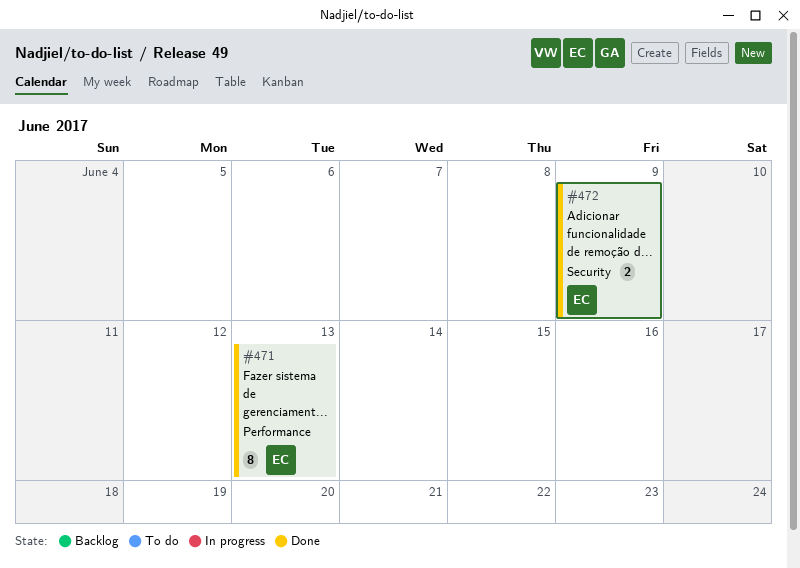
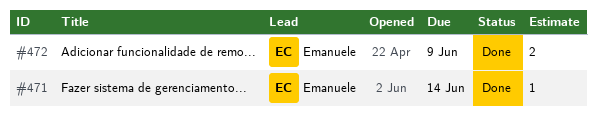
#471, estimate: 8 -> 1
#471, due: Jun 13 -> Jun 14

